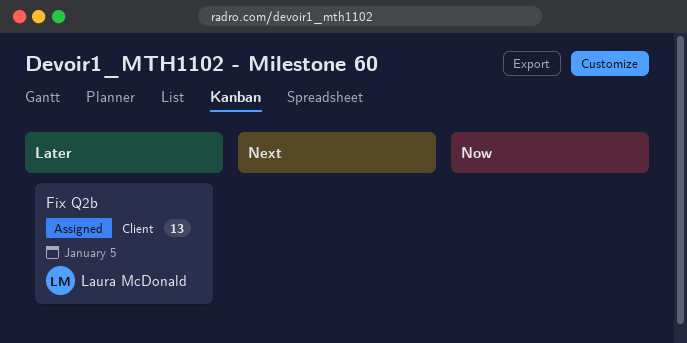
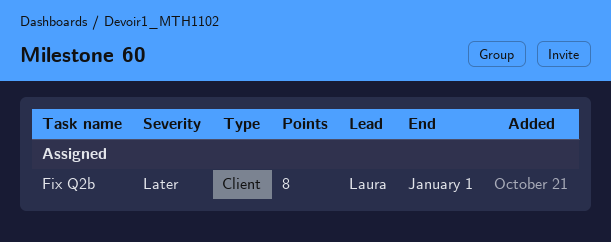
Fix Q2b, estimate: 13 -> 8
Fix Q2b, due: Jan 5 -> Jan 1

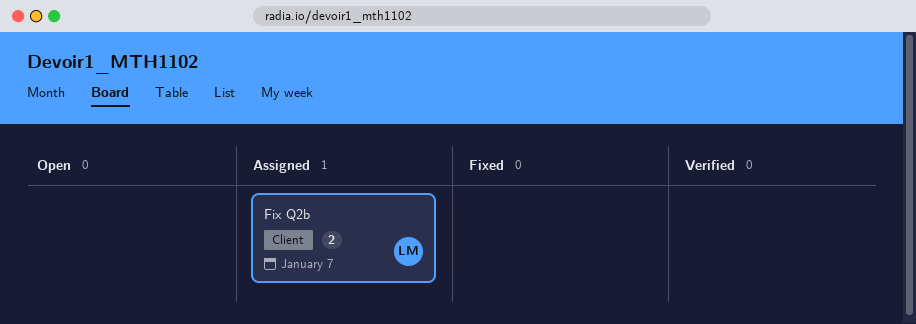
Fix Q2b, estimate: 8 -> 2
Fix Q2b, due: Jan 1 -> Jan 7

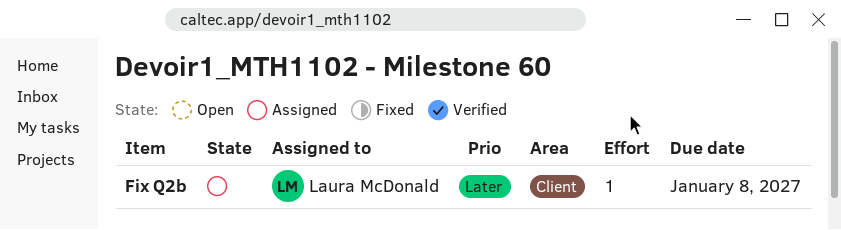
Fix Q2b, estimate: 2 -> 1
Fix Q2b, due: Jan 7 -> Jan 8

